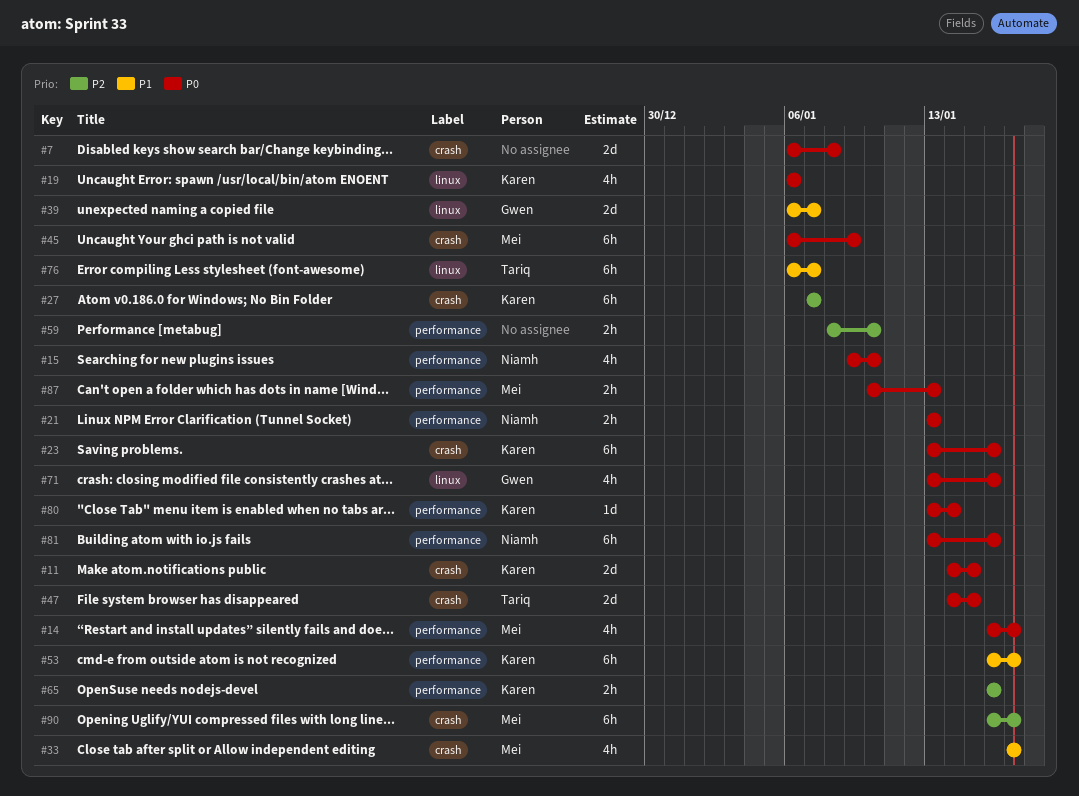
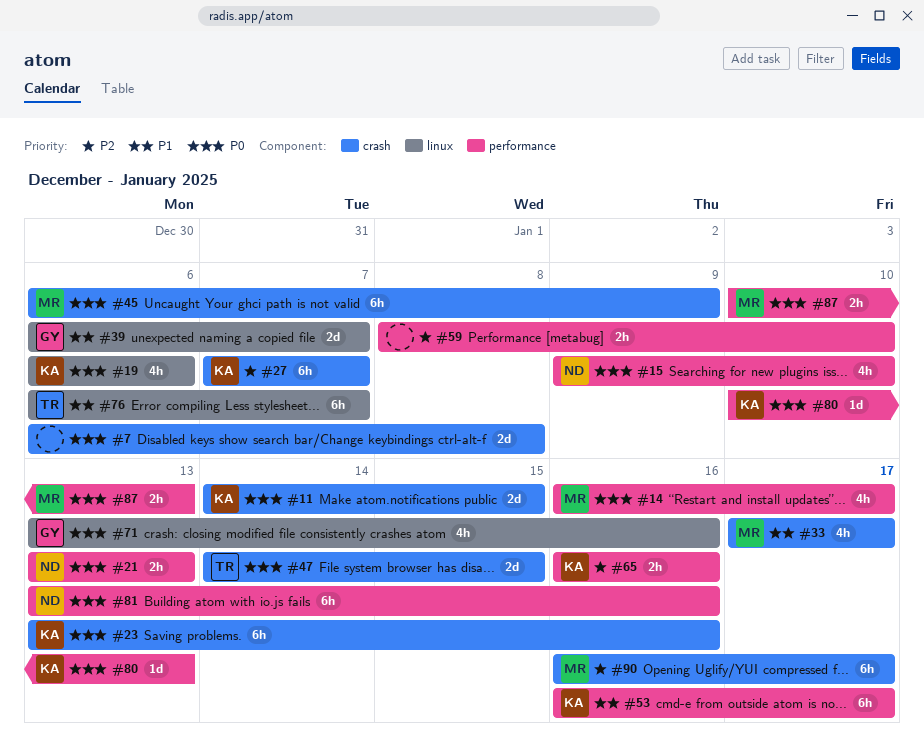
#80, start: Jan 13 -> Jan 10
#80, due: Jan 14 -> Jan 13

